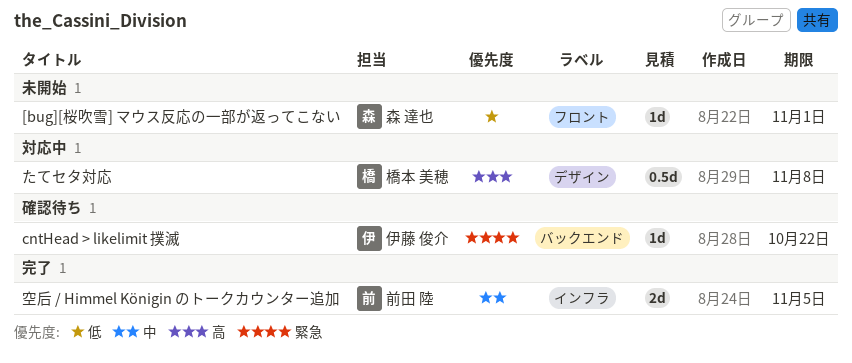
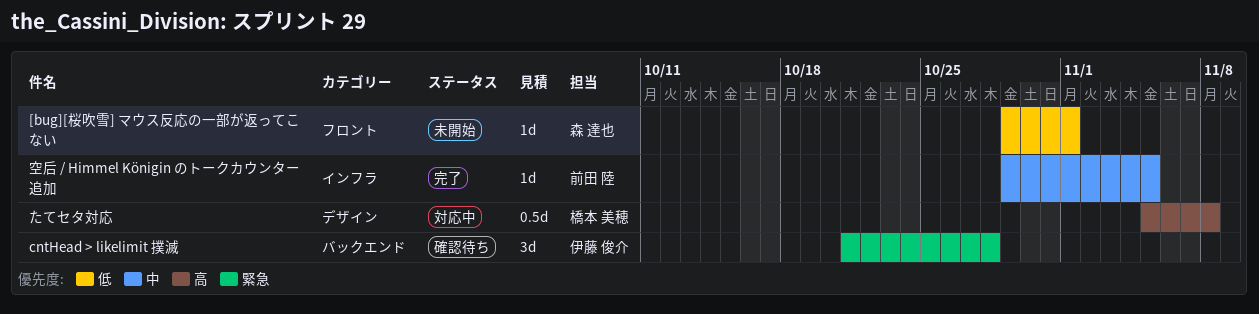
cntHead > likelimit 撲滅, estimate: 1d -> 3d
cntHead > likelimit 撲滅, due: Oct 22 -> Oct 28
空后 / Himmel Königin のトークカウンター追加, estimate: 2d -> 1d

